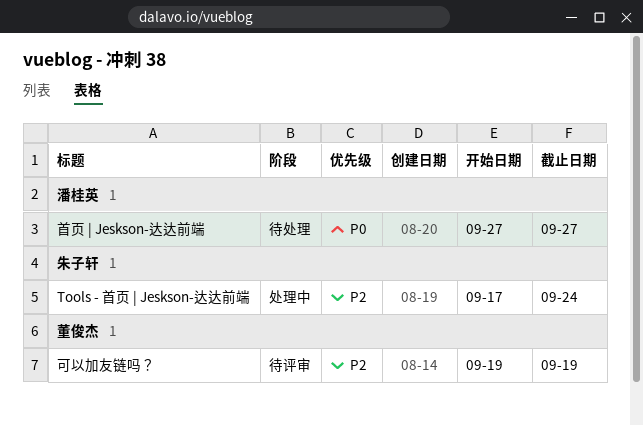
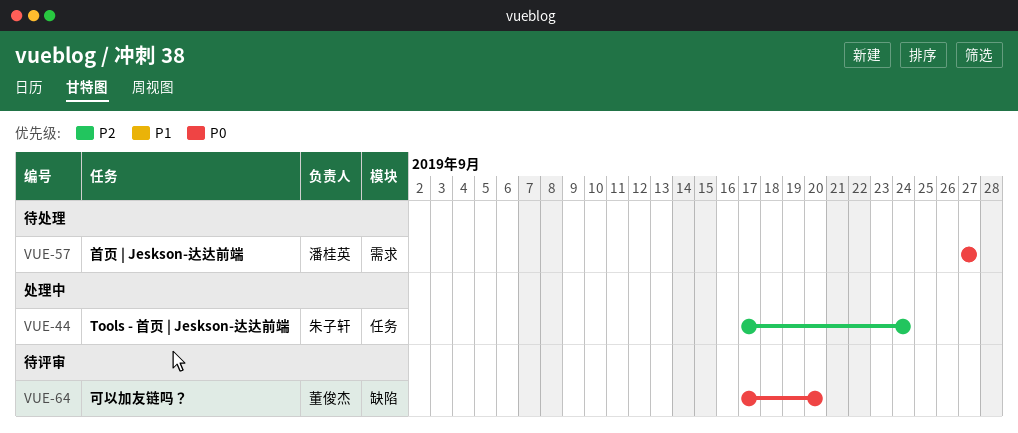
可以加友链吗？, priority: P2 -> P0
可以加友链吗？, start: Sep 19 -> Sep 17
可以加友链吗？, due: Sep 19 -> Sep 20

